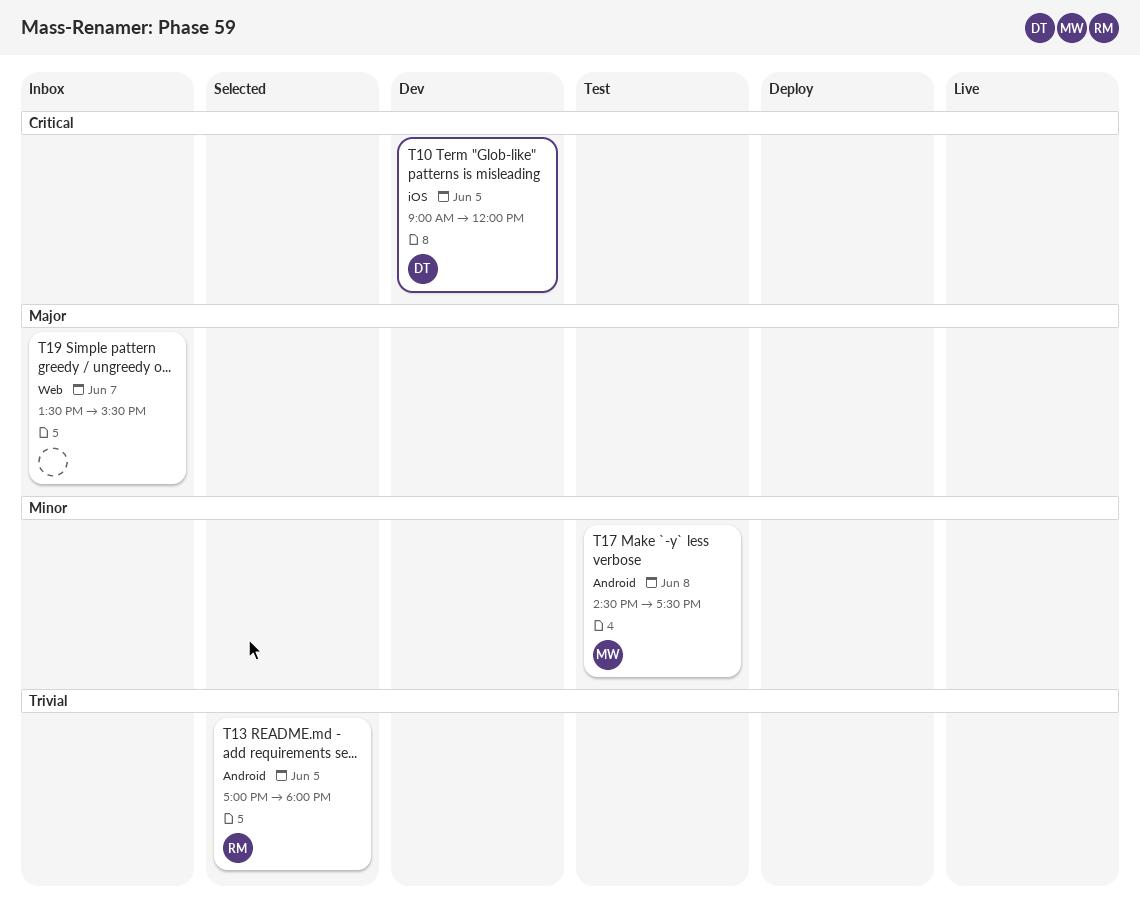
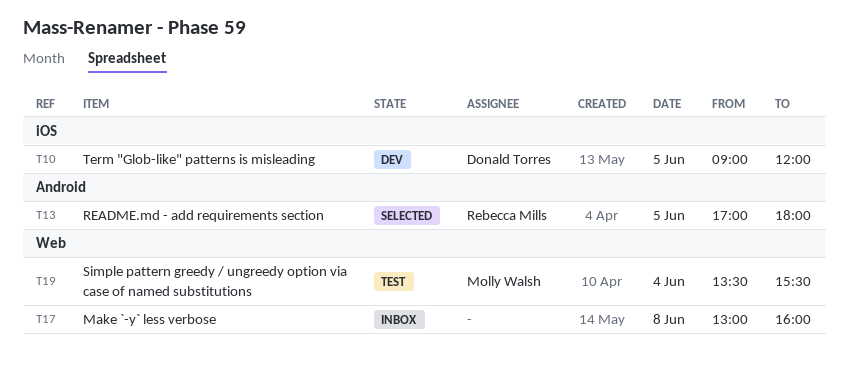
T17, status: Test -> Inbox
T17, owner: Molly Walsh -> none
T17, label: Android -> Web
T17, begins: 14:30 -> 13:00
T17, ends: 17:30 -> 16:00
T19, status: Inbox -> Test
T19, owner: none -> Molly Walsh
T19, day: Jun 7 -> Jun 4

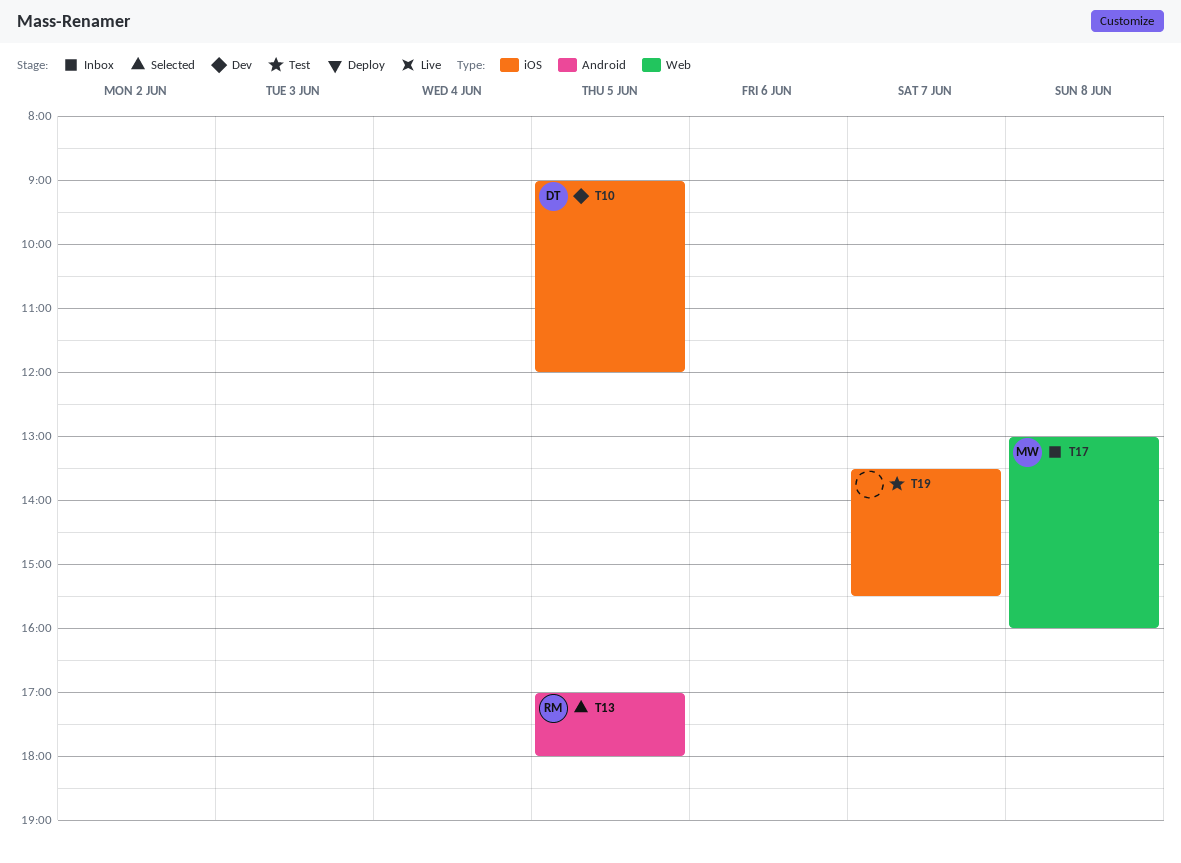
T17, owner: none -> Molly Walsh
T19, owner: Molly Walsh -> none
T19, label: Web -> iOS
T19, day: Jun 4 -> Jun 7

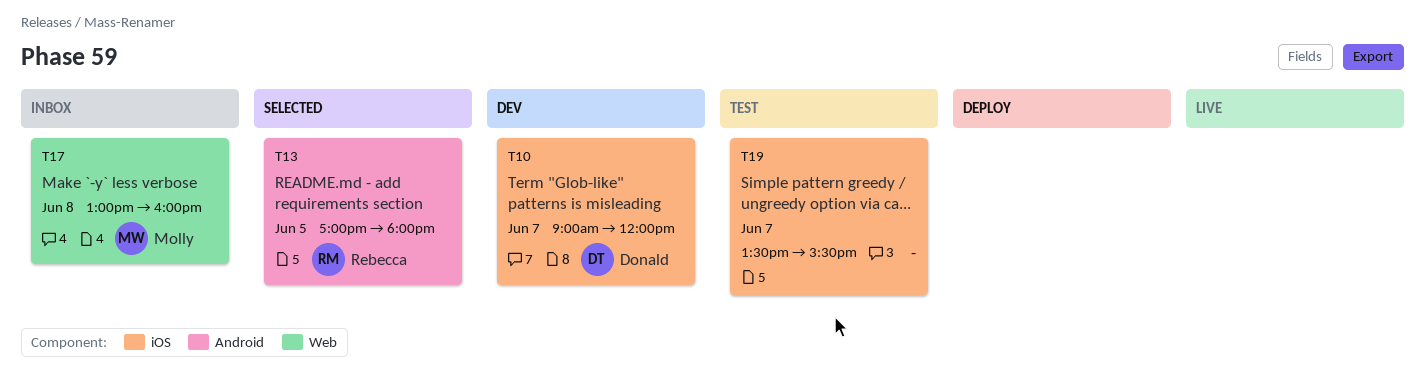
T10, day: Jun 5 -> Jun 7

